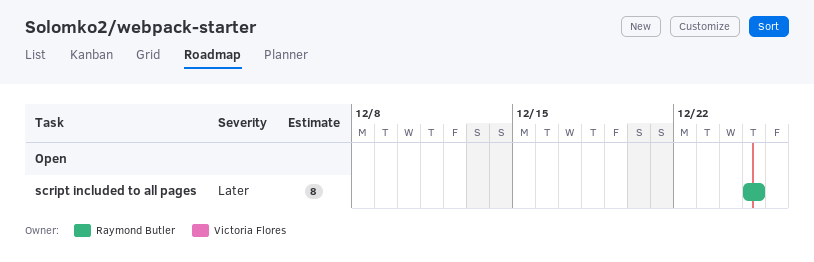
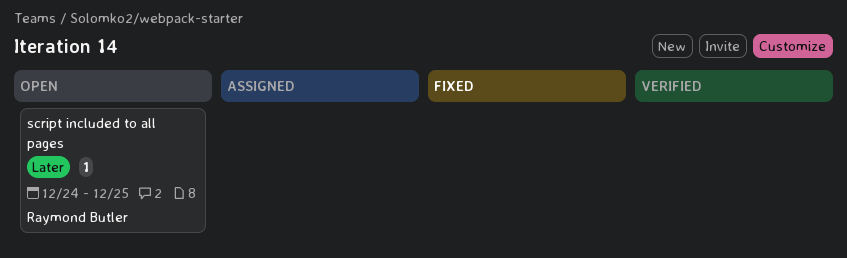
script included to all pages, estimate: 8 -> 1
script included to all pages, start: Dec 25 -> Dec 24

